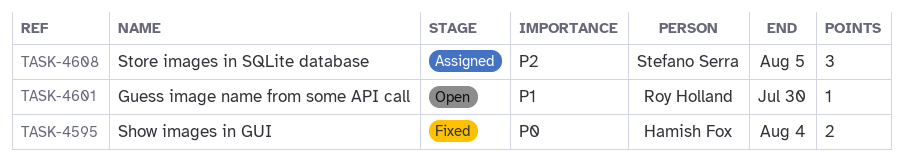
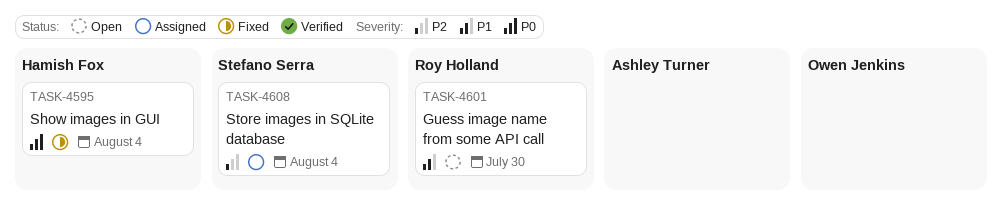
TASK-4608, due: Aug 5 -> Aug 4

